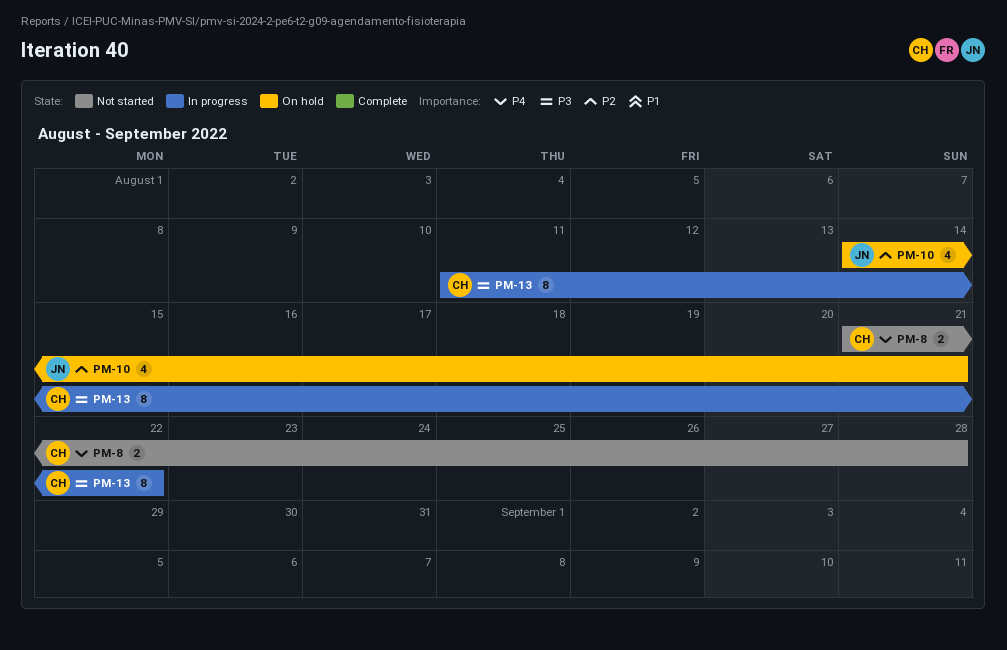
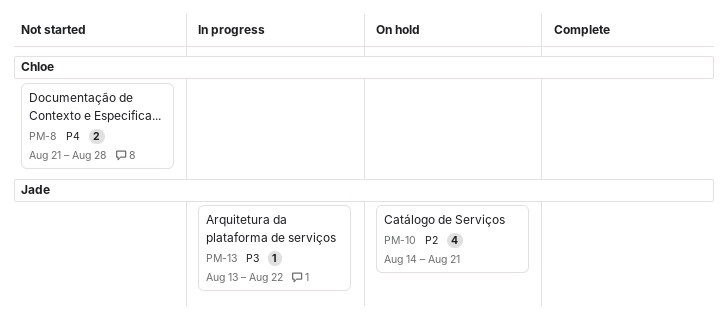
PM-13, owner: Chloe -> Jade
PM-13, estimate: 8 -> 1
PM-13, start: Aug 11 -> Aug 13

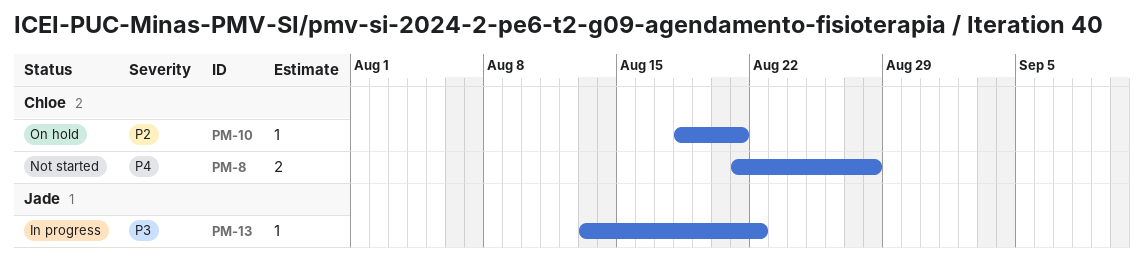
PM-10, owner: Jade -> Chloe
PM-10, estimate: 4 -> 1
PM-10, start: Aug 14 -> Aug 18

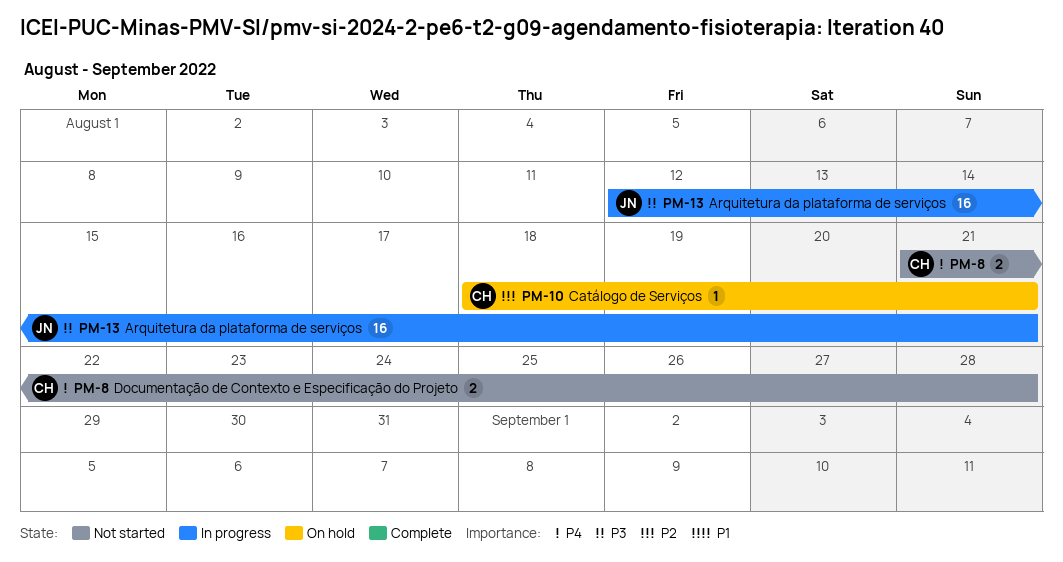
PM-13, estimate: 1 -> 16
PM-13, start: Aug 13 -> Aug 12
PM-13, due: Aug 22 -> Aug 21

